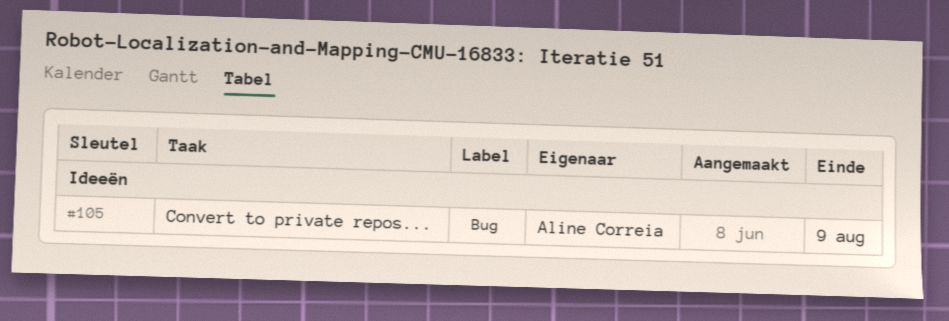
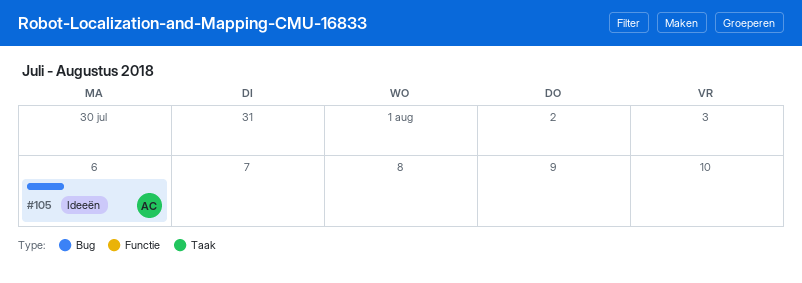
#105, due: Aug 9 -> Aug 6

